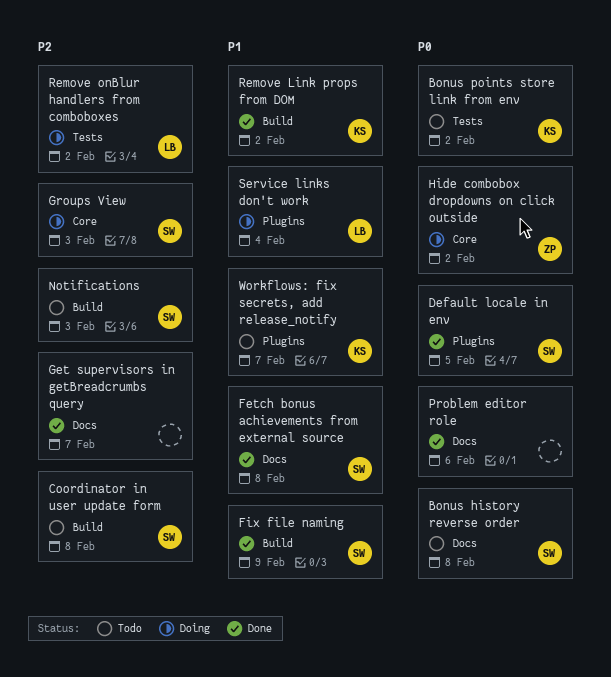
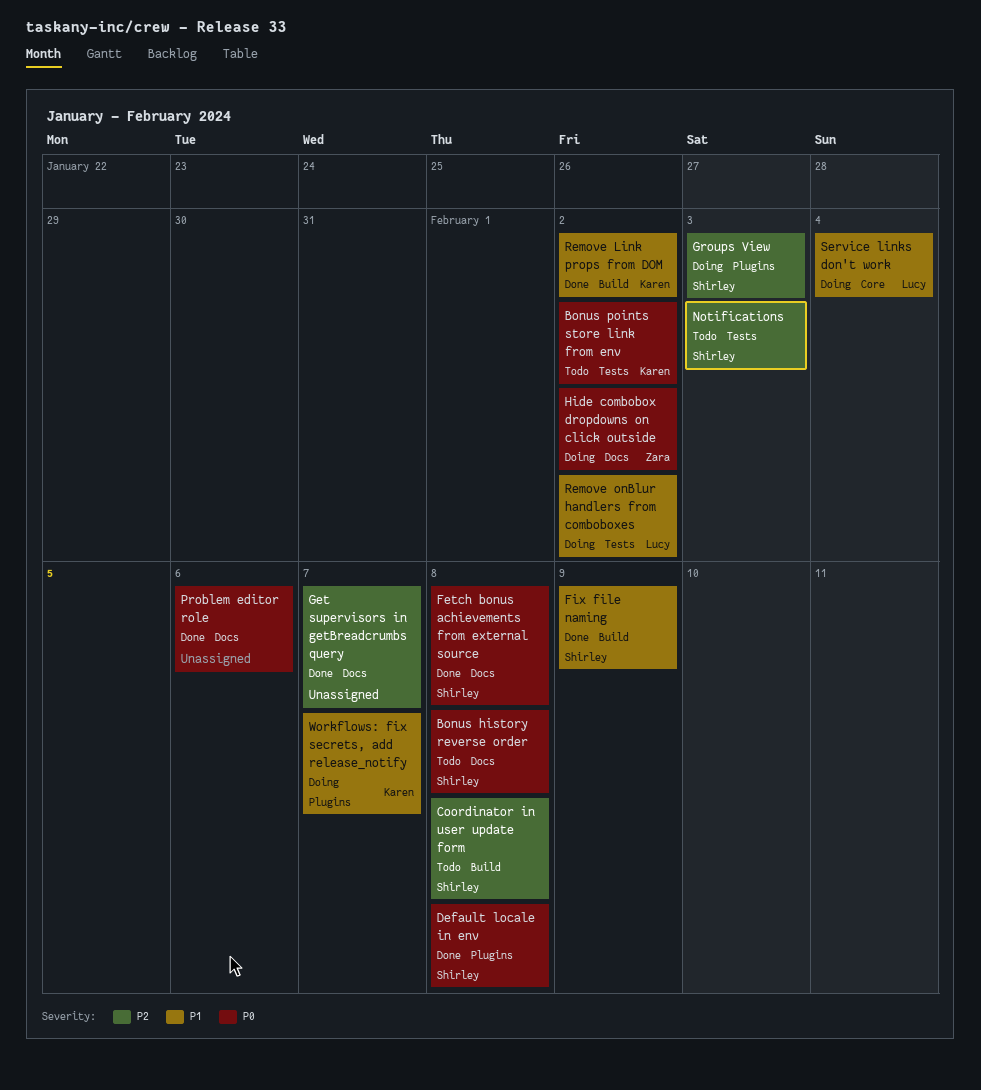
Default locale in env, due: Feb 5 -> Feb 8
Fetch bonus achievements from external source, priority: P1 -> P0
Groups View, label: Core -> Plugins
Hide combobox dropdowns on click outside, label: Core -> Docs
Notifications, label: Build -> Tests
Remove onBlur handlers from comboboxes, priority: P2 -> P1
Service links don't work, label: Plugins -> Core
Workflows: fix secrets, add release_notify, status: Todo -> Doing

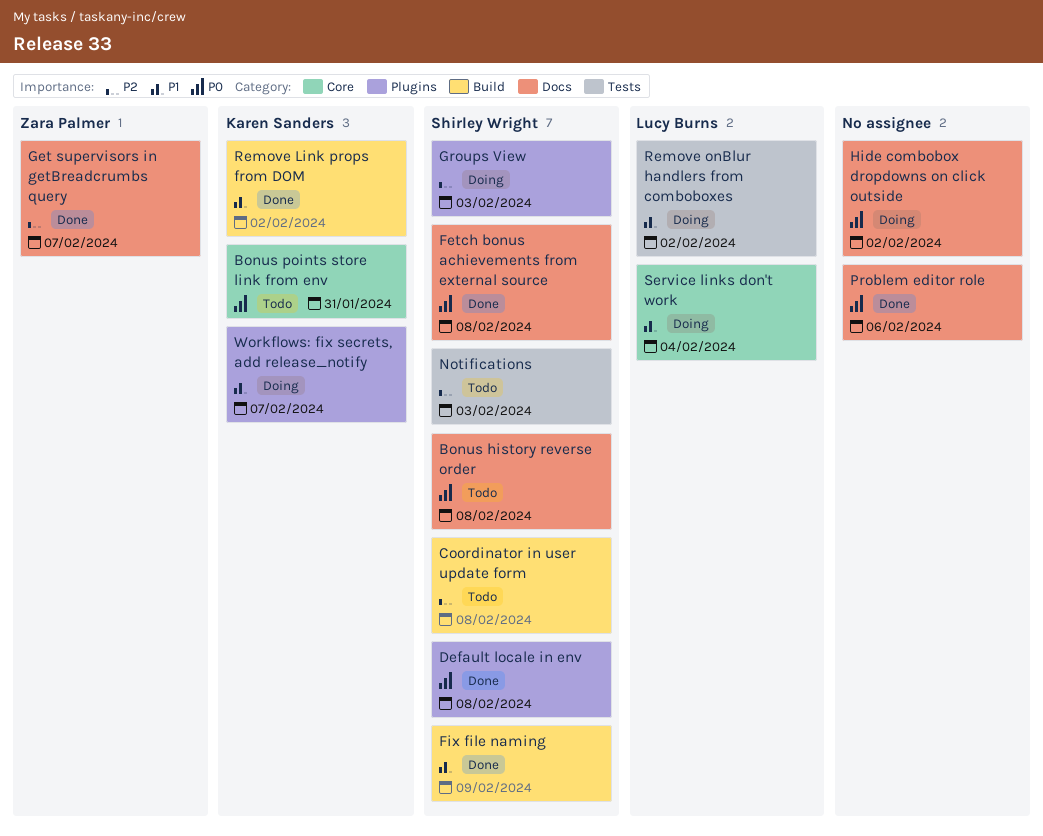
Bonus points store link from env, label: Tests -> Core
Bonus points store link from env, due: Feb 2 -> Jan 31
Get supervisors in getBreadcrumbs query, owner: none -> Zara Palmer
Hide combobox dropdowns on click outside, owner: Zara Palmer -> none

